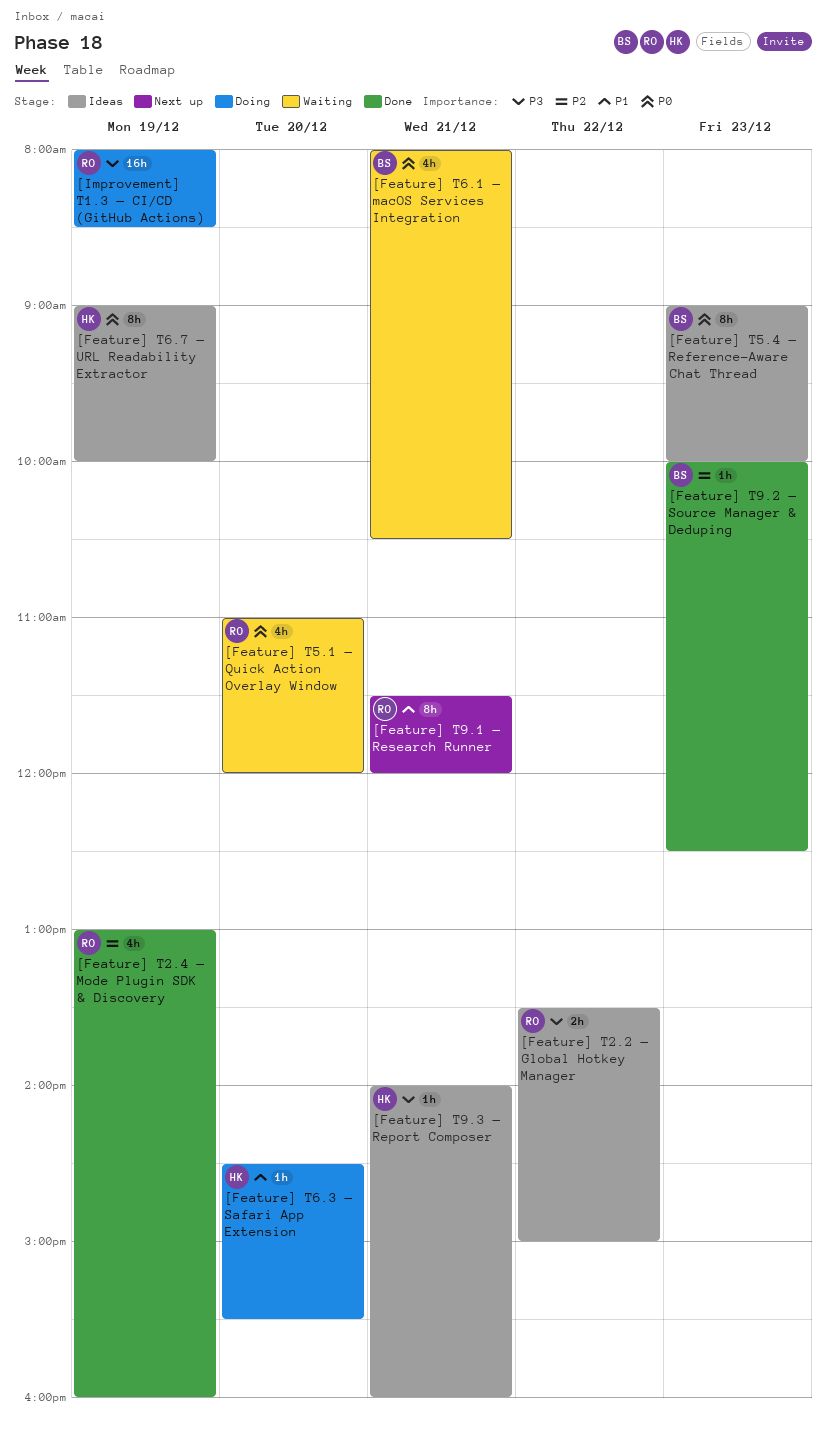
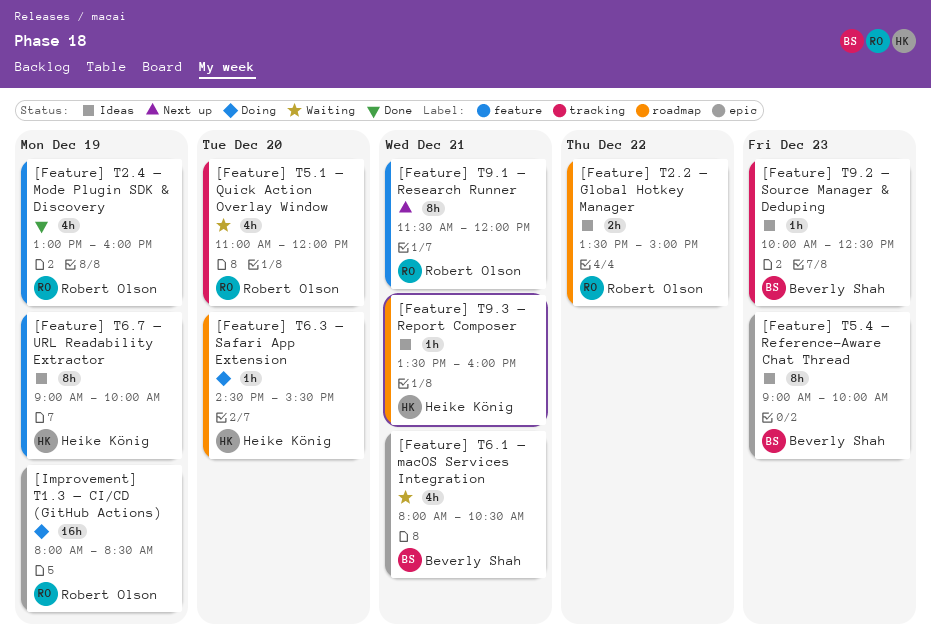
[Feature] T9.2 — Source Manager & Deduping, status: Done -> Ideas
[Feature] T9.3 — Report Composer, begins: 14:00 -> 13:30

